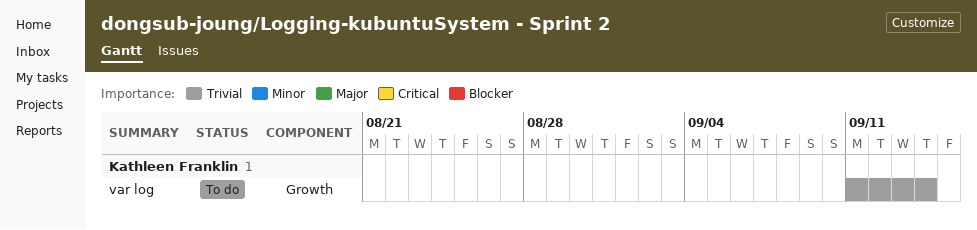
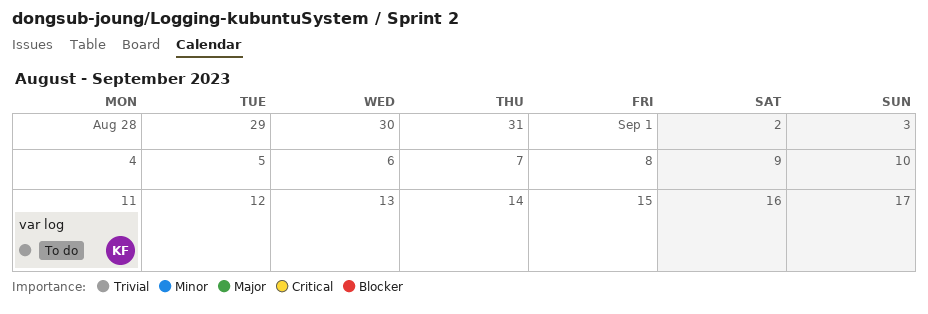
var log, due: Sep 14 -> Sep 11

